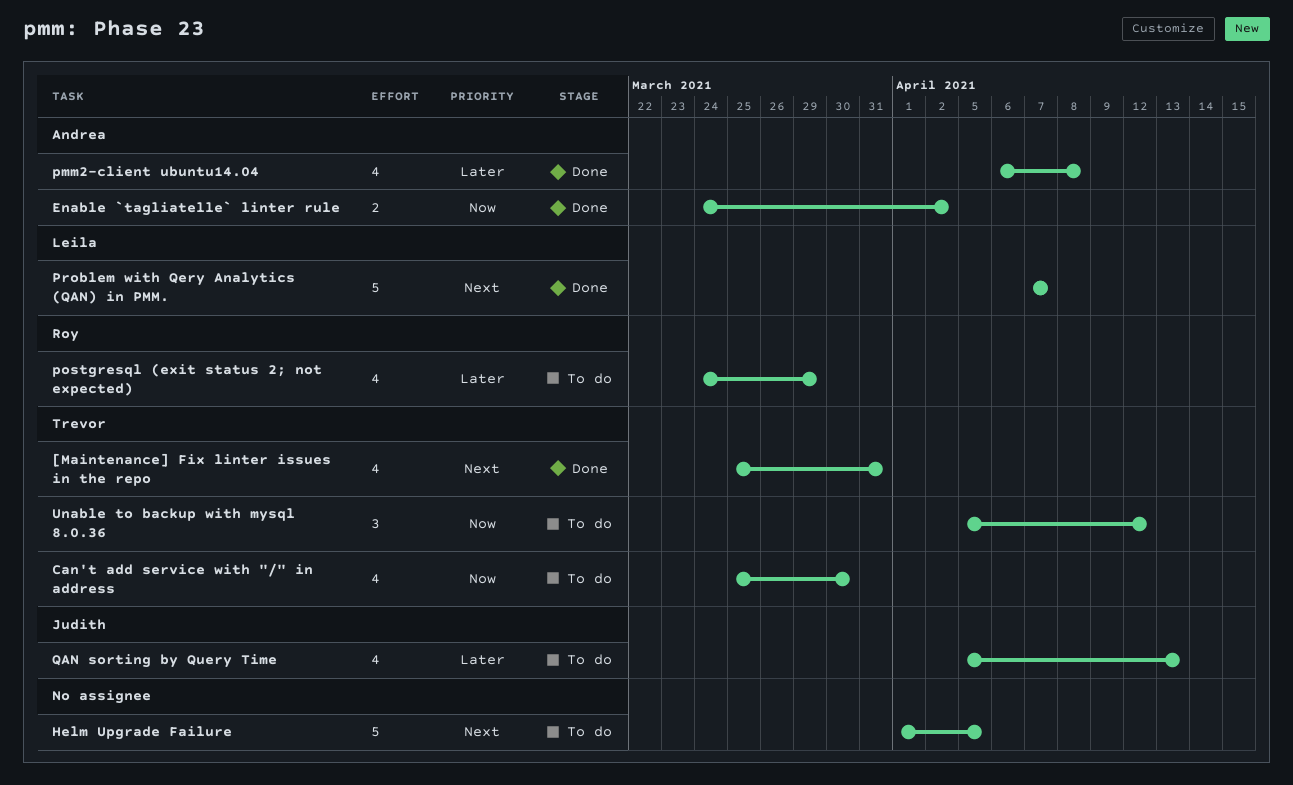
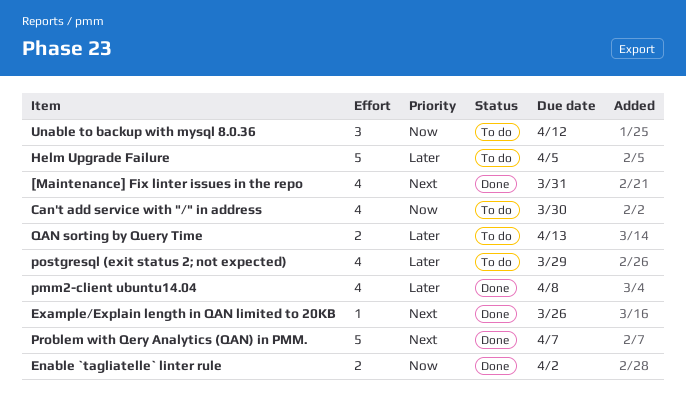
Example/Explain length in QAN limited to 20KB: none -> present
Helm Upgrade Failure, priority: Next -> Later
QAN sorting by Query Time, estimate: 4 -> 2

